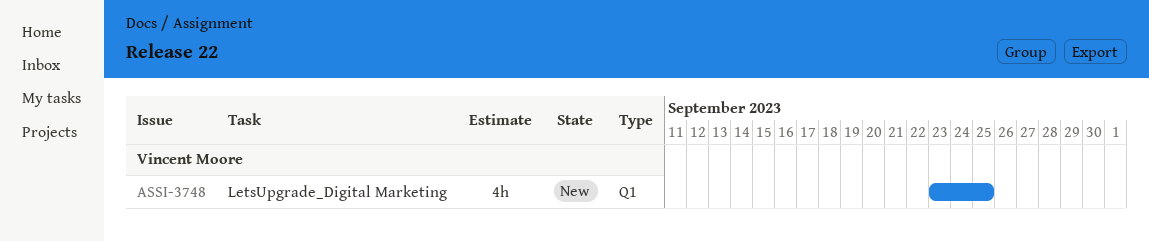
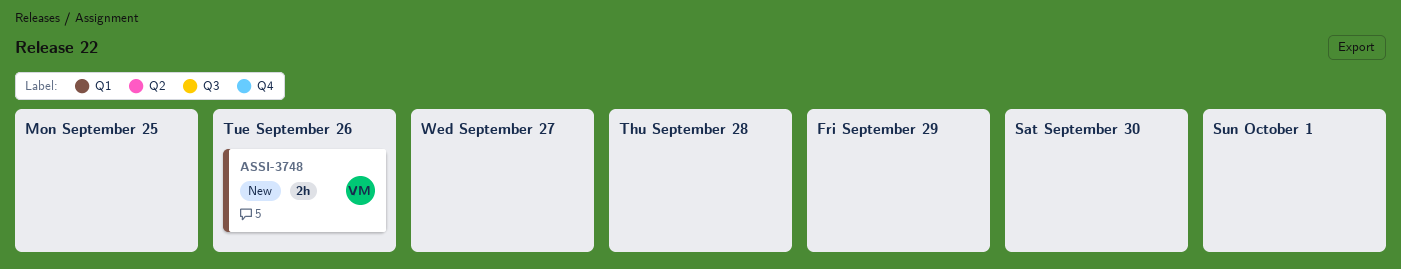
ASSI-3748, estimate: 4h -> 2h
ASSI-3748, due: Sep 25 -> Sep 26

